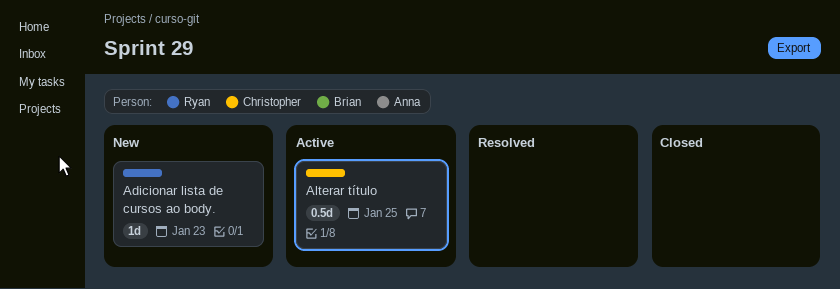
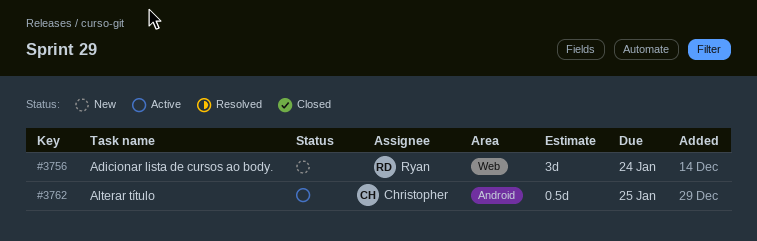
Adicionar lista de cursos ao body., estimate: 1d -> 3d
Adicionar lista de cursos ao body., due: Jan 23 -> Jan 24

